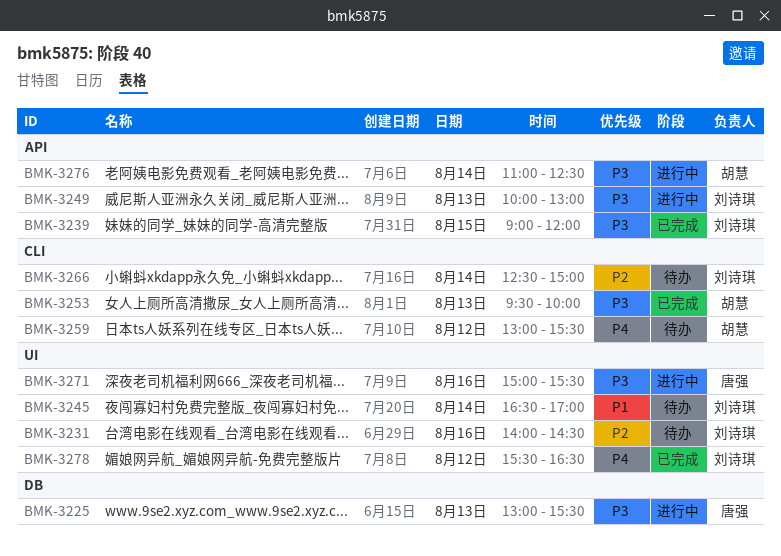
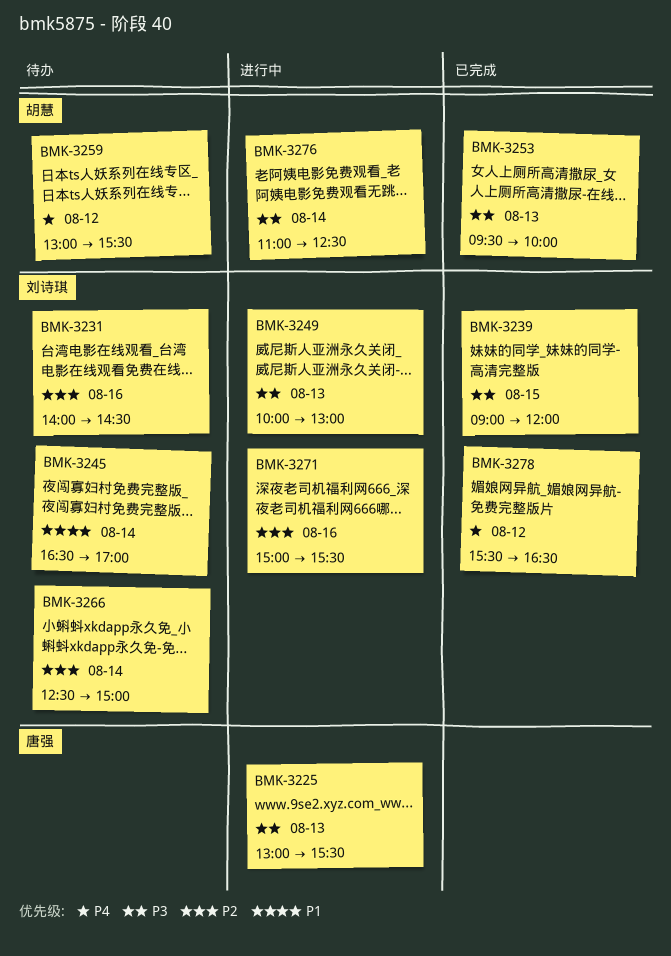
BMK-3271, owner: 唐强 -> 刘诗琪
BMK-3271, priority: P3 -> P2

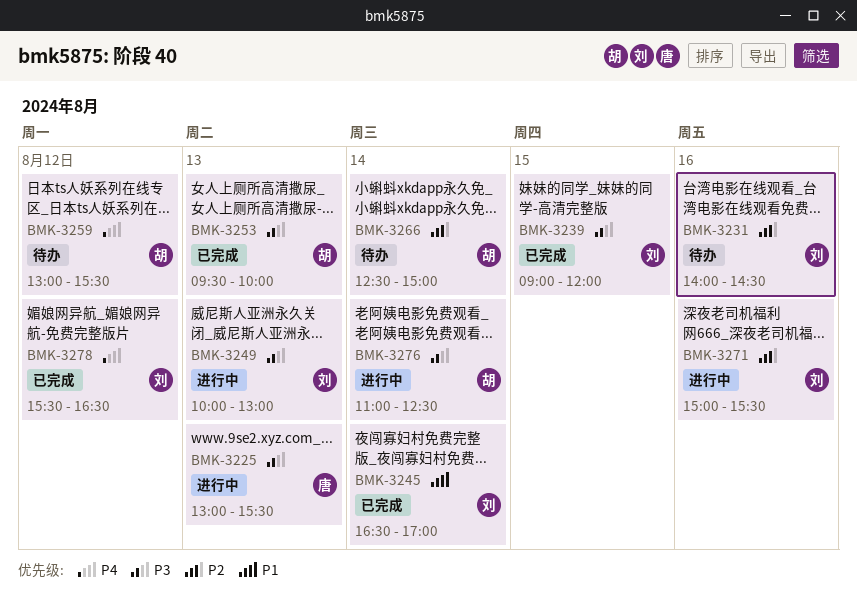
BMK-3245, status: 待办 -> 已完成
BMK-3266, owner: 刘诗琪 -> 胡慧

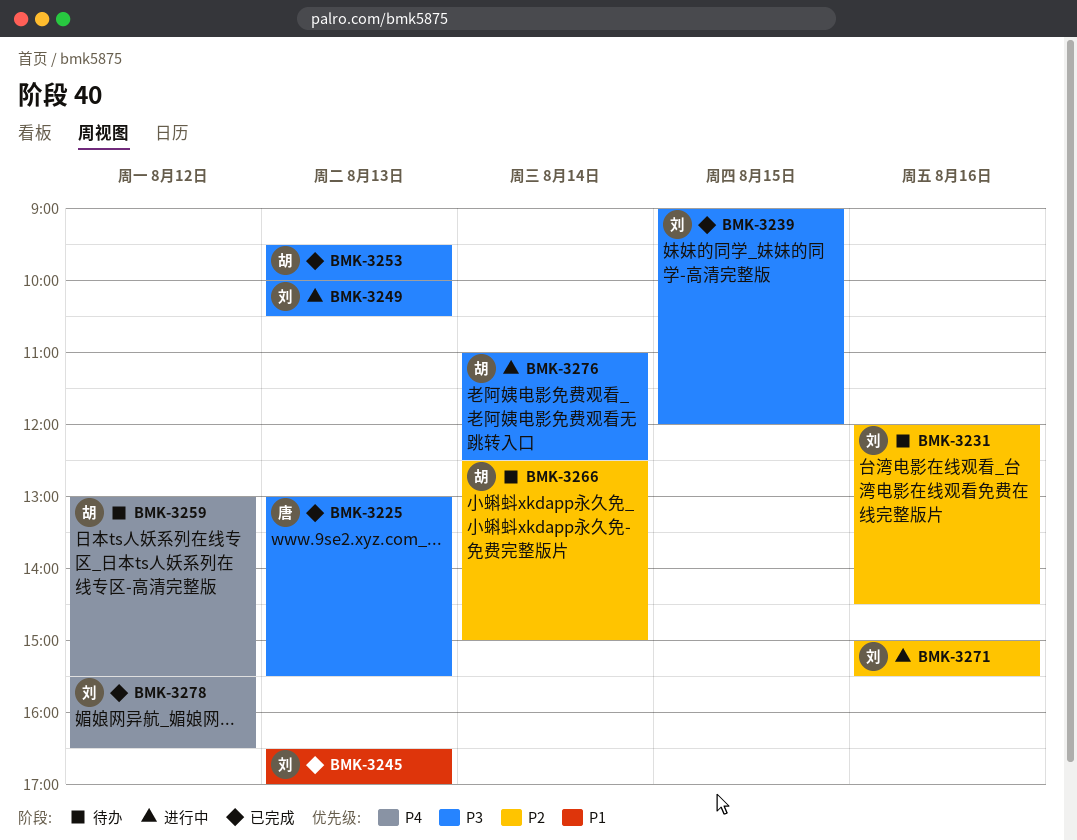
BMK-3225, status: 进行中 -> 已完成
BMK-3231, begins: 14:00 -> 12:00
BMK-3245, day: Aug 14 -> Aug 13
BMK-3249, ends: 13:00 -> 10:30

